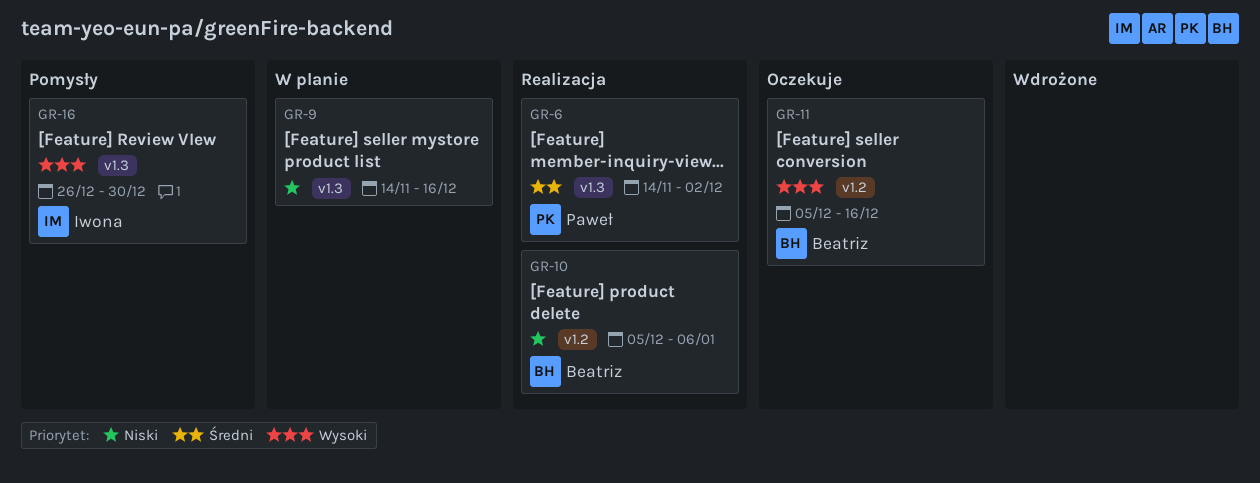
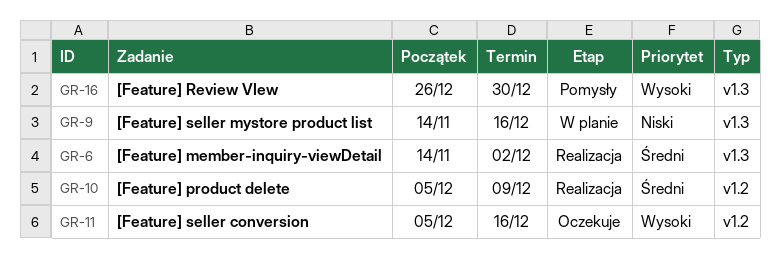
GR-10, priority: Niski -> Średni
GR-10, due: Jan 6 -> Dec 9

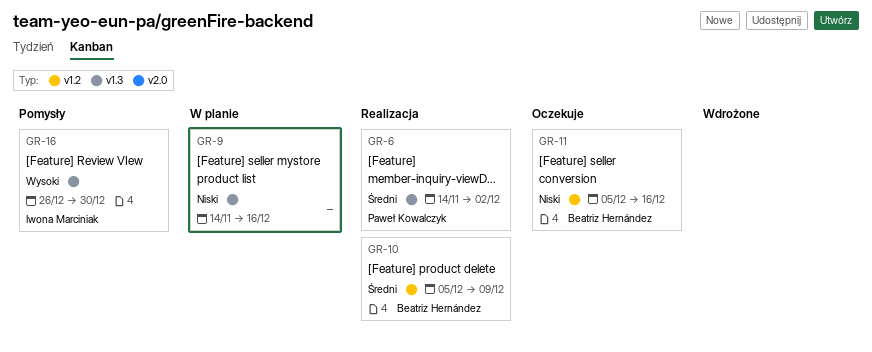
GR-11, priority: Wysoki -> Niski

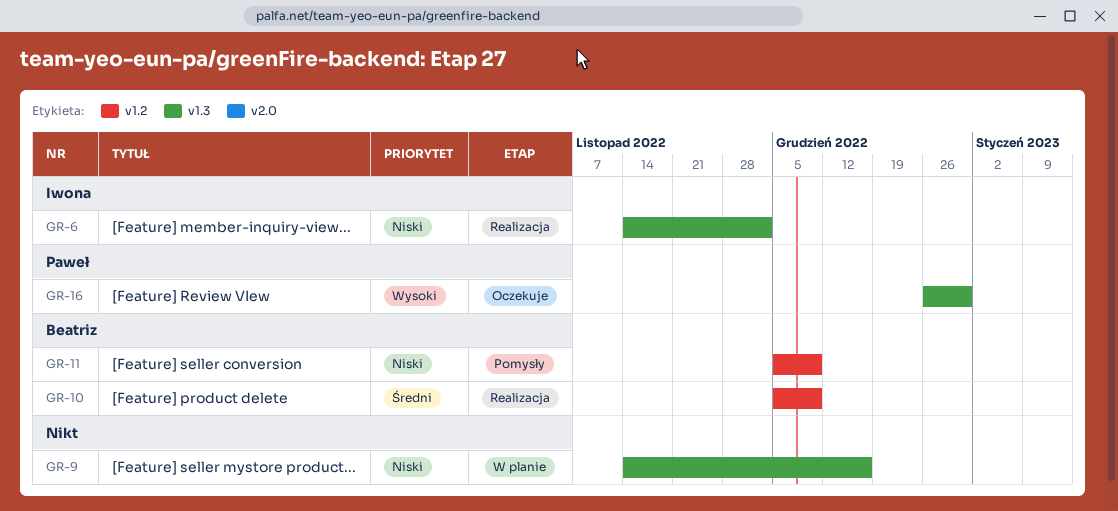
GR-6, owner: Paweł Kowalczyk -> Iwona Marciniak
GR-6, priority: Średni -> Niski
GR-11, status: Oczekuje -> Pomysły
GR-11, due: Dec 16 -> Dec 9
GR-16, status: Pomysły -> Oczekuje
GR-16, owner: Iwona Marciniak -> Paweł Kowalczyk

